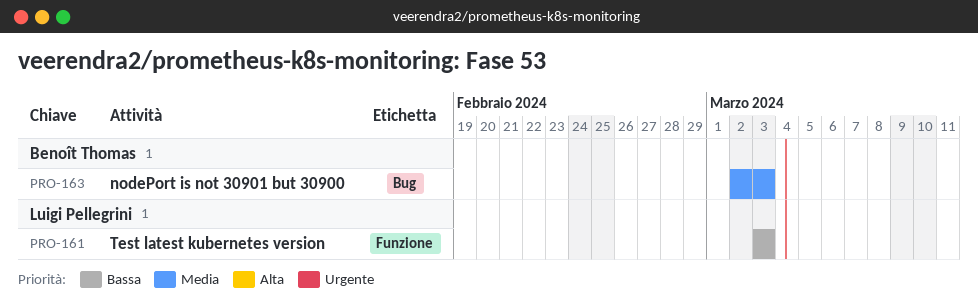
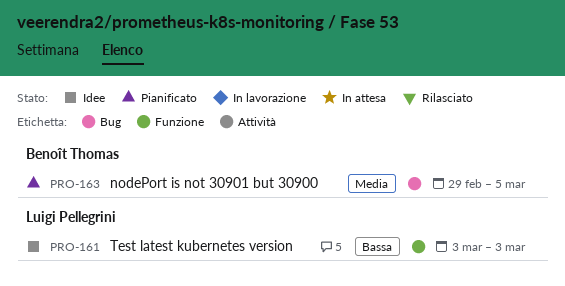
PRO-163, start: Mar 2 -> Feb 29
PRO-163, due: Mar 3 -> Mar 5

